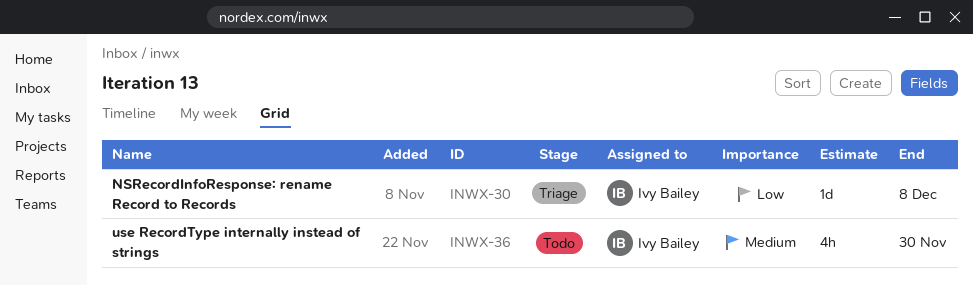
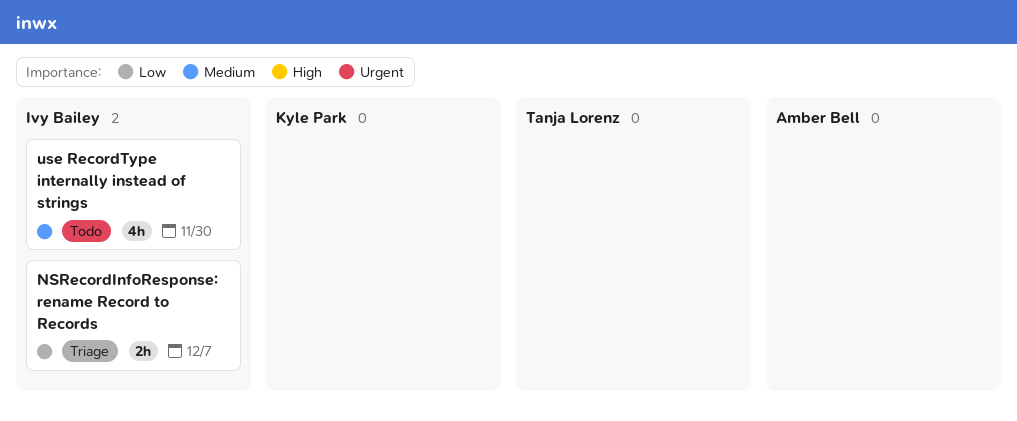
NSRecordInfoResponse: rename Record to Records, estimate: 1d -> 2h
NSRecordInfoResponse: rename Record to Records, due: Dec 8 -> Dec 7

